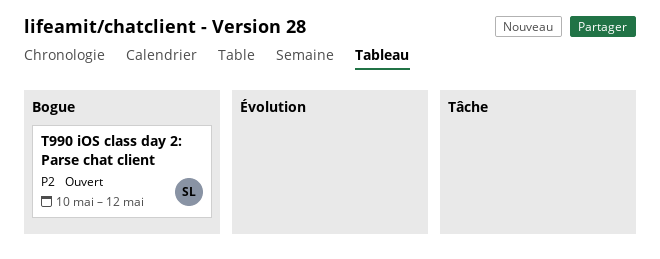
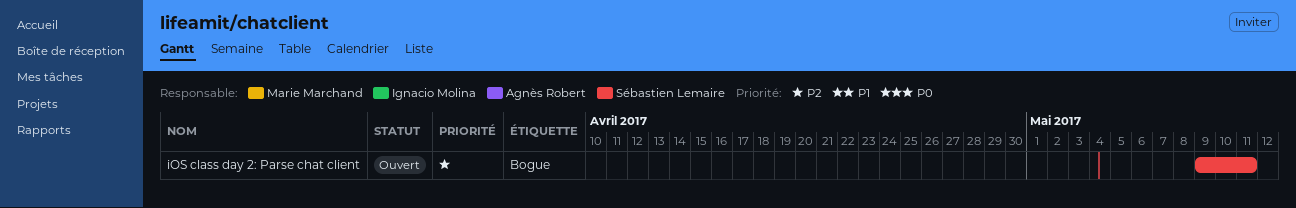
iOS class day 2: Parse chat client, start: May 10 -> May 9
iOS class day 2: Parse chat client, due: May 12 -> May 11

